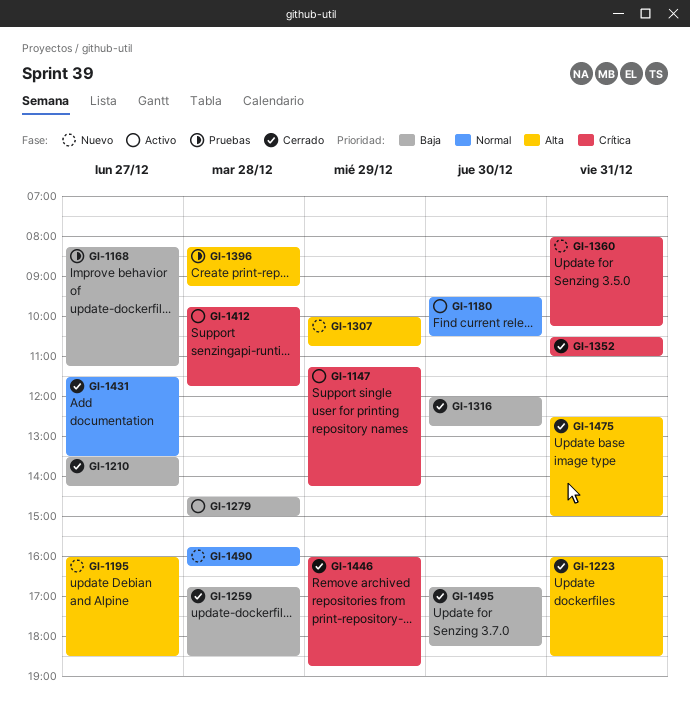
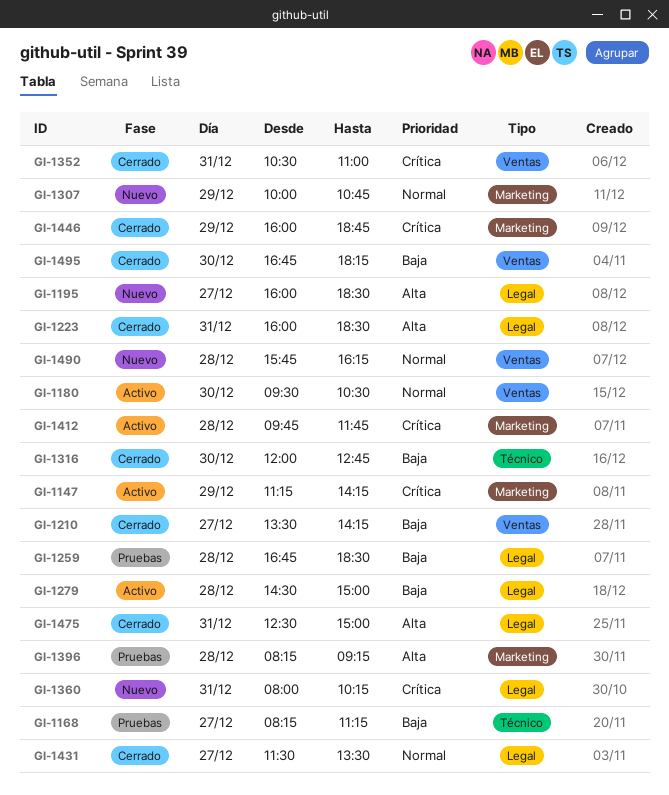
GI-1259, status: Cerrado -> Pruebas
GI-1307, priority: Alta -> Normal

